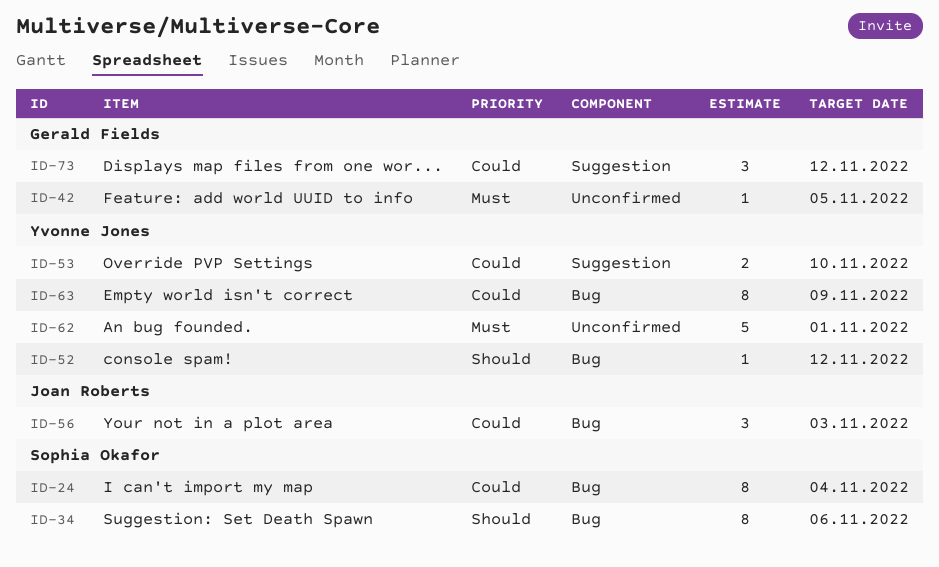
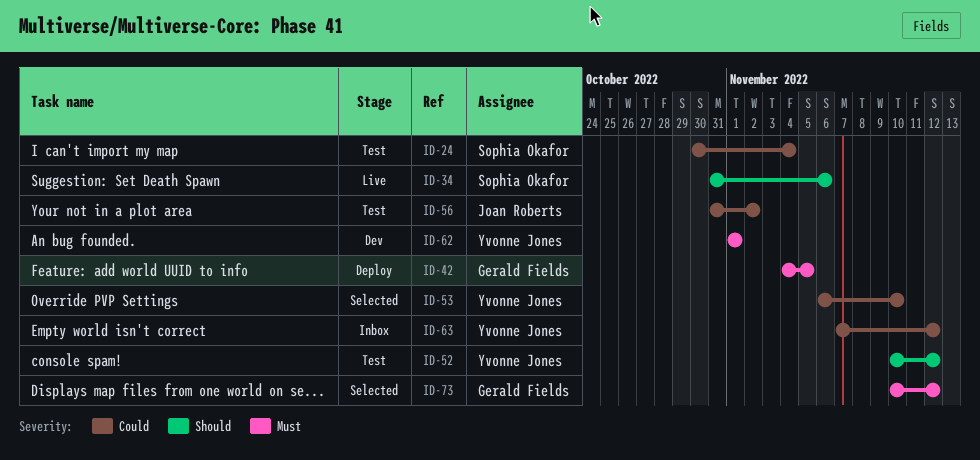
ID-56, due: Nov 3 -> Nov 2
ID-63, due: Nov 9 -> Nov 12
ID-73, priority: Could -> Must

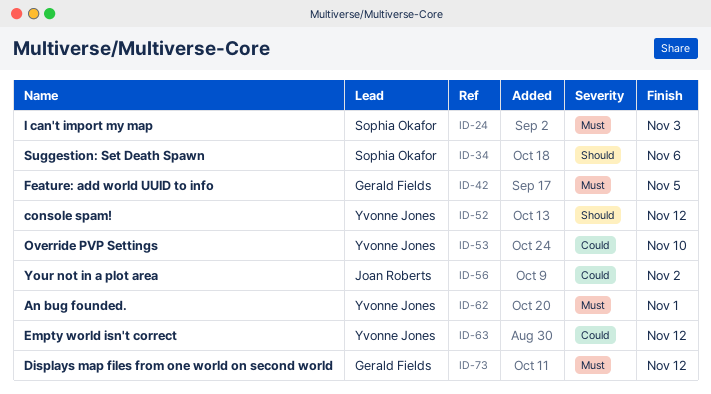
ID-24, priority: Could -> Must
ID-24, due: Nov 4 -> Nov 3

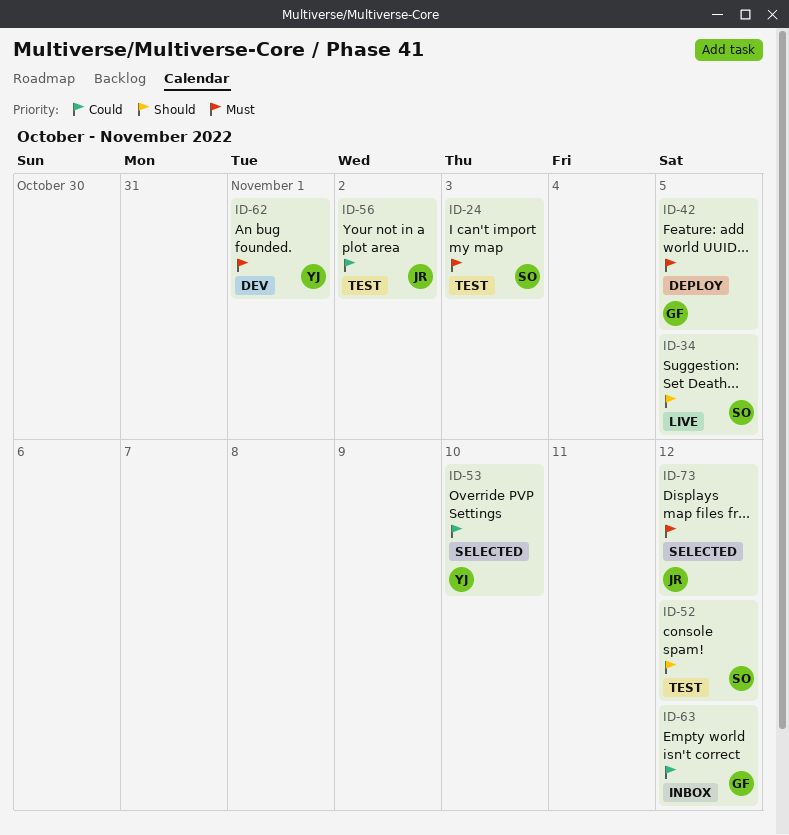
ID-34, due: Nov 6 -> Nov 5
ID-52, owner: Yvonne Jones -> Sophia Okafor
ID-63, owner: Yvonne Jones -> Gerald Fields
ID-73, owner: Gerald Fields -> Joan Roberts

